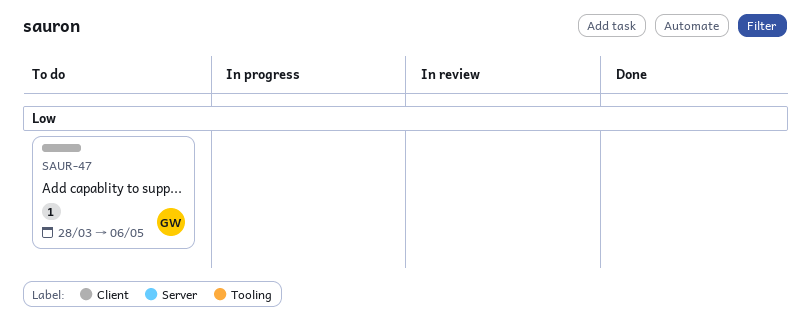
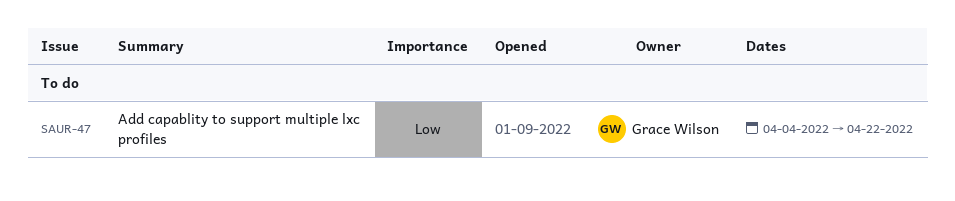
SAUR-47, start: Mar 28 -> Apr 4
SAUR-47, due: May 6 -> Apr 22

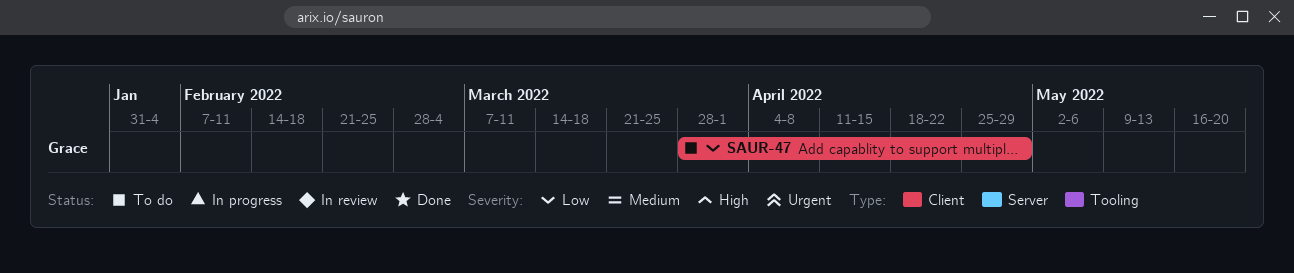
SAUR-47, start: Apr 4 -> Mar 28
SAUR-47, due: Apr 22 -> Apr 29

